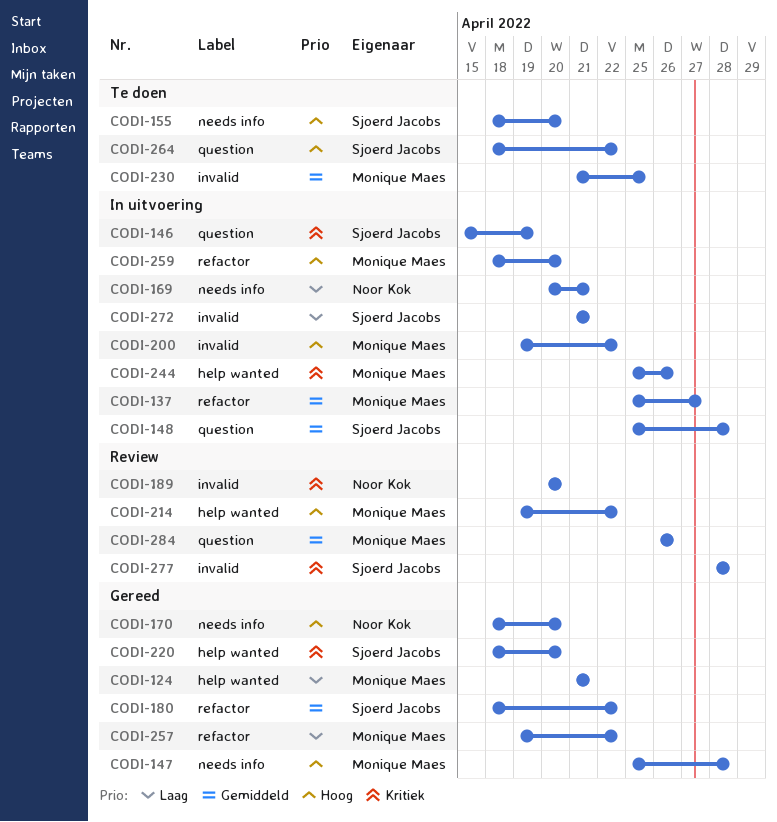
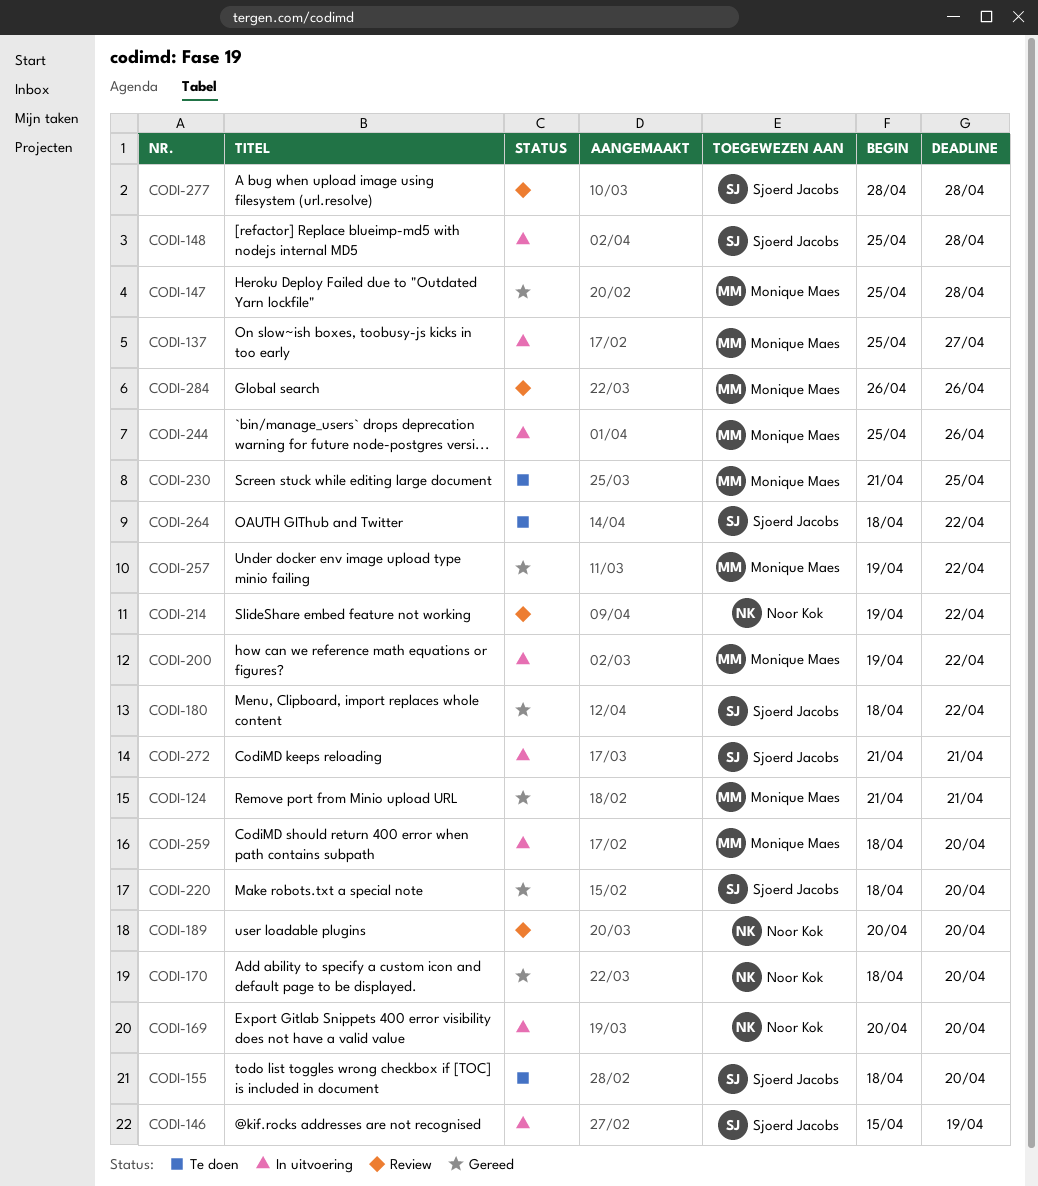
CODI-169, due: Apr 21 -> Apr 20
CODI-214, owner: Monique Maes -> Noor Kok

